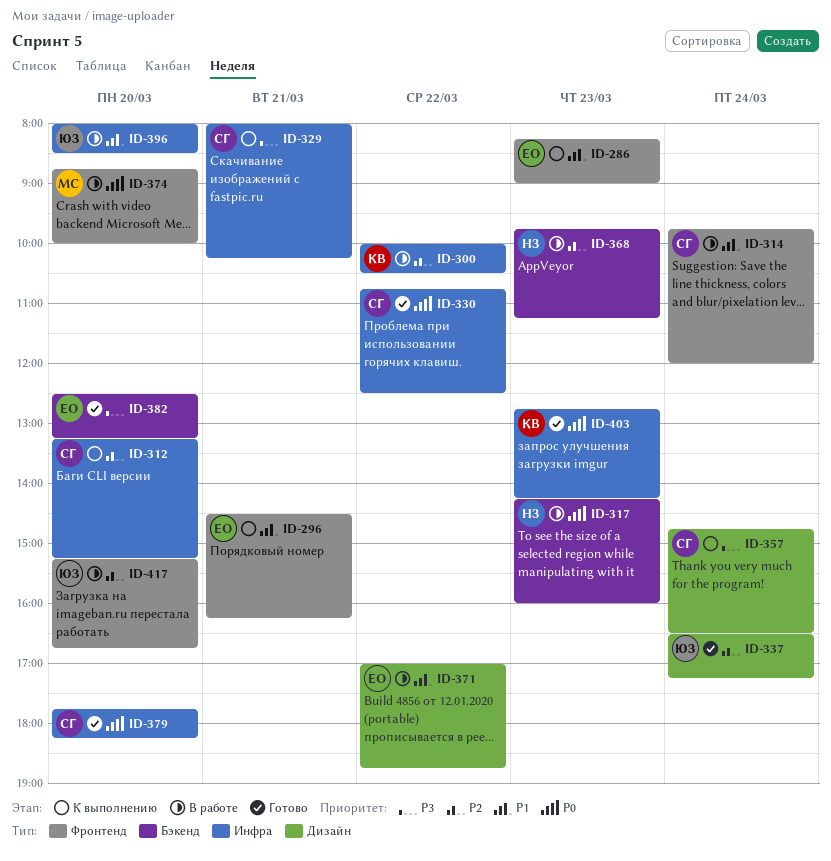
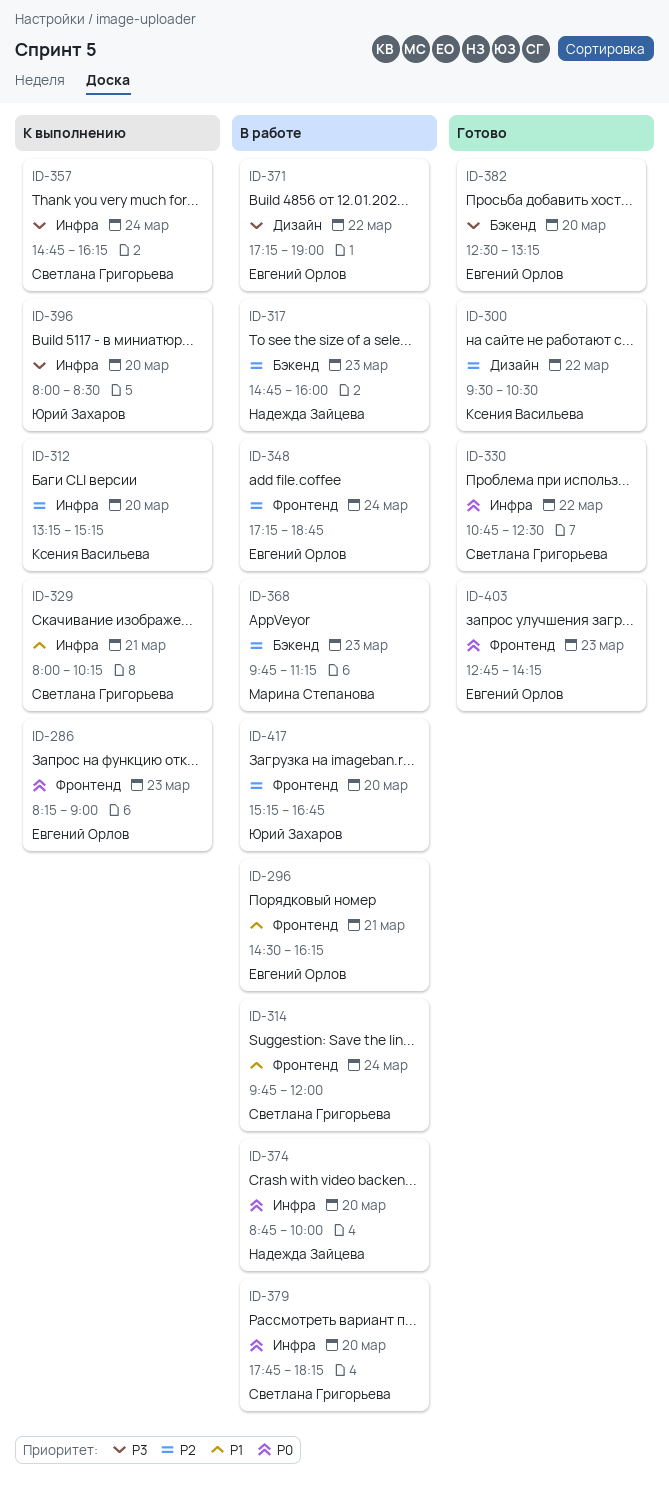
ID-286, priority: P1 -> P0
ID-296, status: К выполнению -> В работе
ID-300, status: В работе -> Готово
ID-300, label: Инфра -> Дизайн
ID-300, begins: 10:00 -> 09:30
ID-312, owner: Светлана Григорьева -> Ксения Васильева
ID-317, priority: P0 -> P2
ID-317, begins: 14:15 -> 14:45
ID-329, priority: P3 -> P1
ID-337: present -> none
ID-348: none -> present
ID-357, label: Дизайн -> Инфра
ID-357, ends: 16:30 -> 16:15
ID-368, owner: Надежда Зайцева -> Марина Степанова
ID-371, priority: P1 -> P3
ID-371, begins: 17:00 -> 17:15
ID-371, ends: 18:45 -> 19:00
ID-374, owner: Марина Степанова -> Надежда Зайцева
ID-374, label: Фронтенд -> Инфра
ID-379, status: Готово -> В работе
ID-396, status: В работе -> К выполнению
ID-396, priority: P1 -> P3
ID-403, owner: Ксения Васильева -> Евгений Орлов
ID-403, label: Инфра -> Фронтенд

